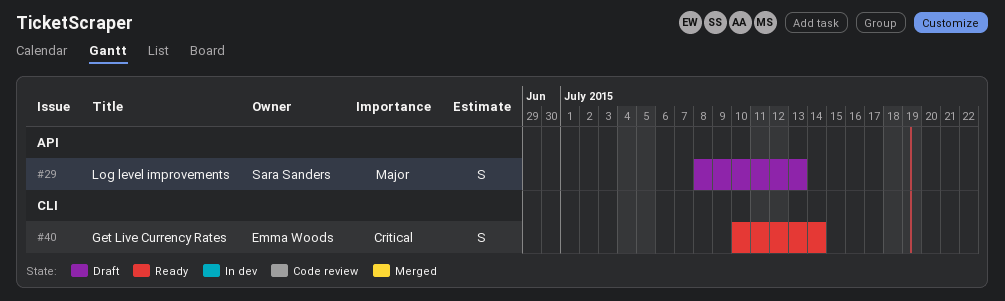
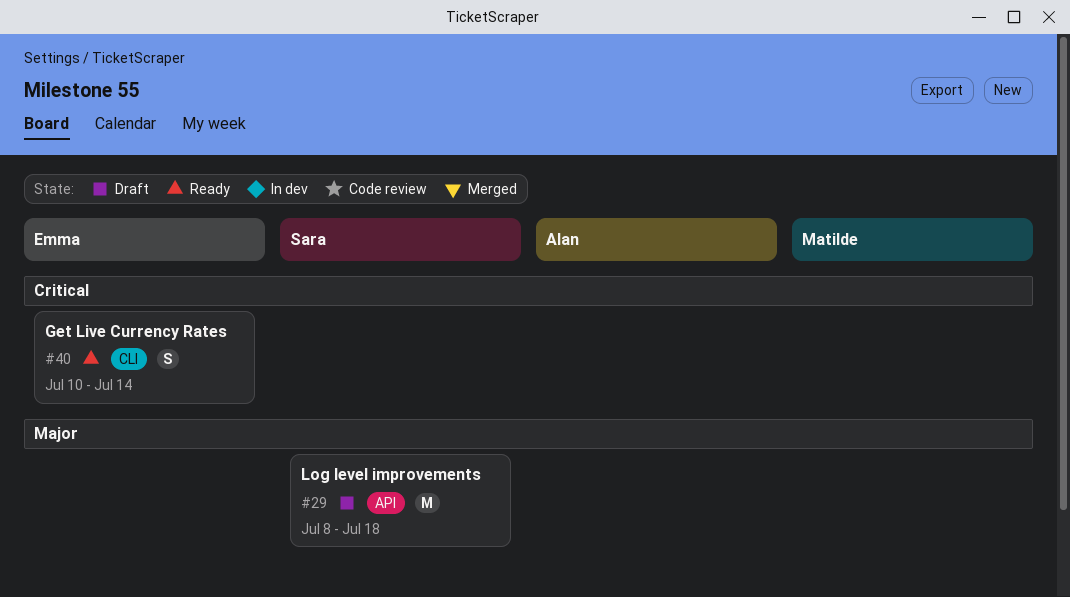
#29, estimate: S -> M
#29, due: Jul 13 -> Jul 18

